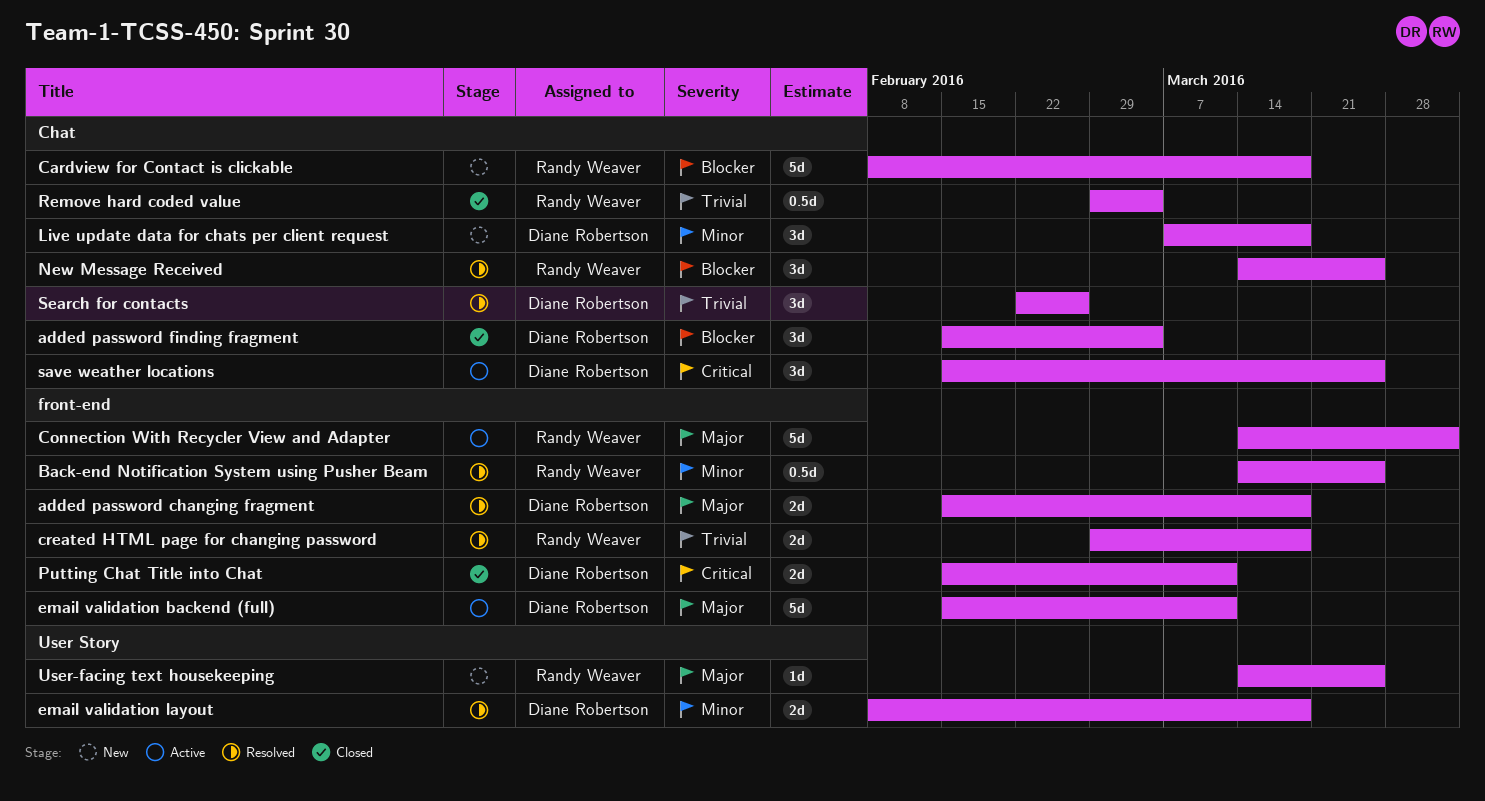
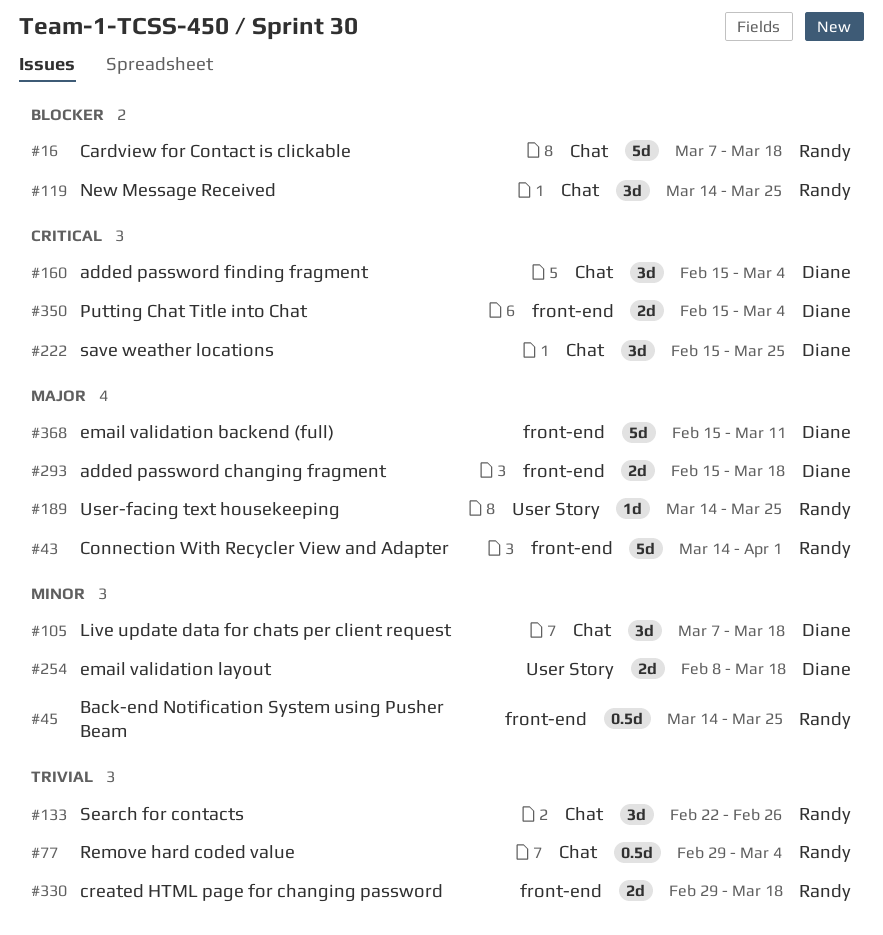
added password finding fragment, priority: Blocker -> Critical
Cardview for Contact is clickable, start: Feb 8 -> Mar 7
Putting Chat Title into Chat, due: Mar 11 -> Mar 4
Search for contacts, owner: Diane Robertson -> Randy Weaver

